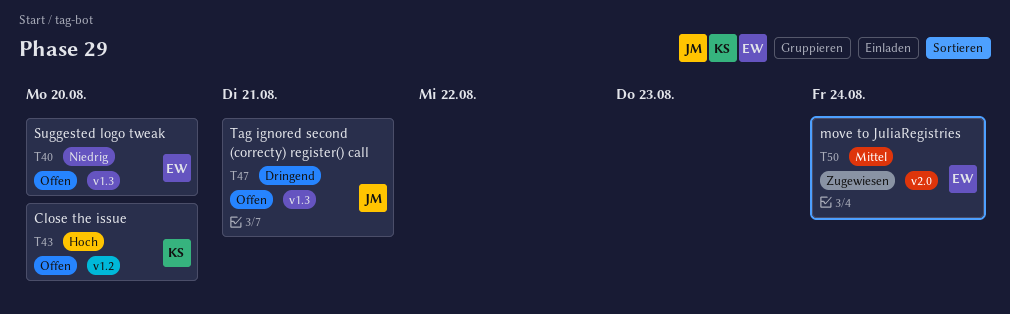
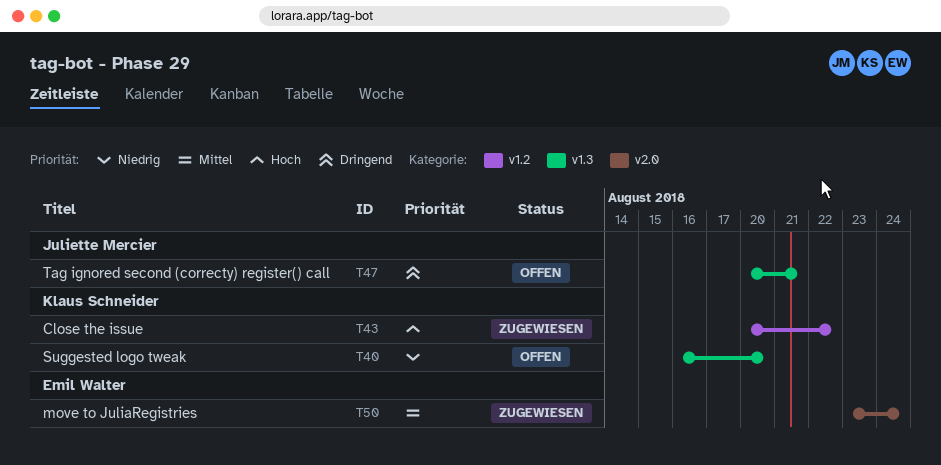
T40, owner: Emil Walter -> Klaus Schneider
T43, status: Offen -> Zugewiesen
T43, due: Aug 20 -> Aug 22

